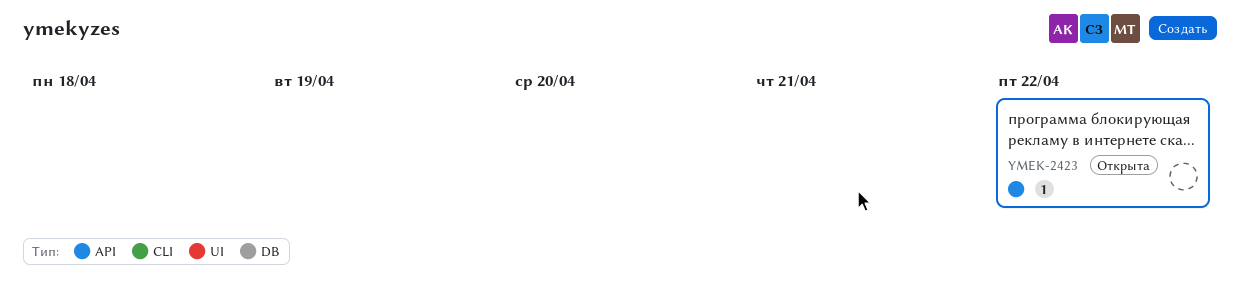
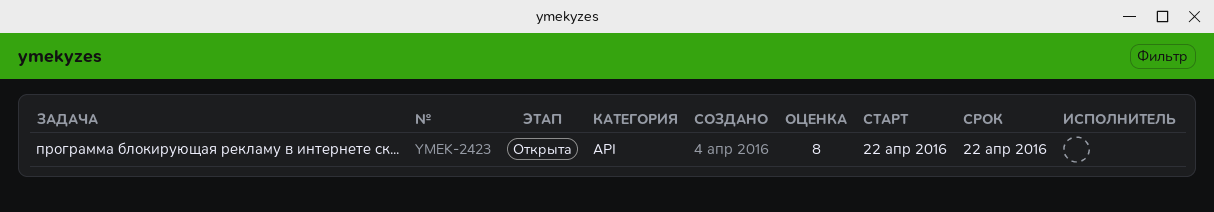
YMEK-2423, estimate: 1 -> 8

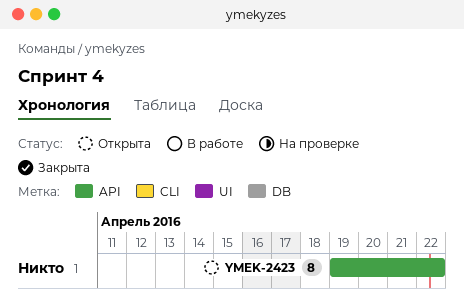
YMEK-2423, start: Apr 22 -> Apr 19

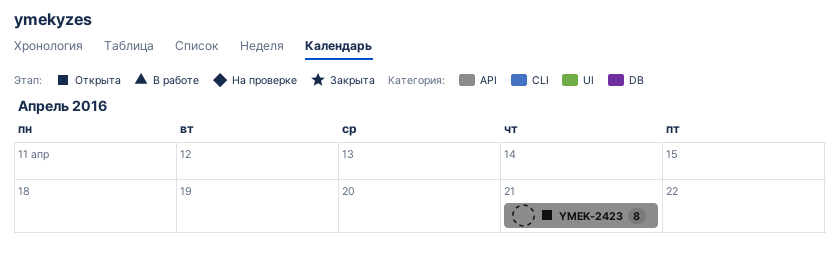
YMEK-2423, start: Apr 19 -> Apr 21
YMEK-2423, due: Apr 22 -> Apr 21

